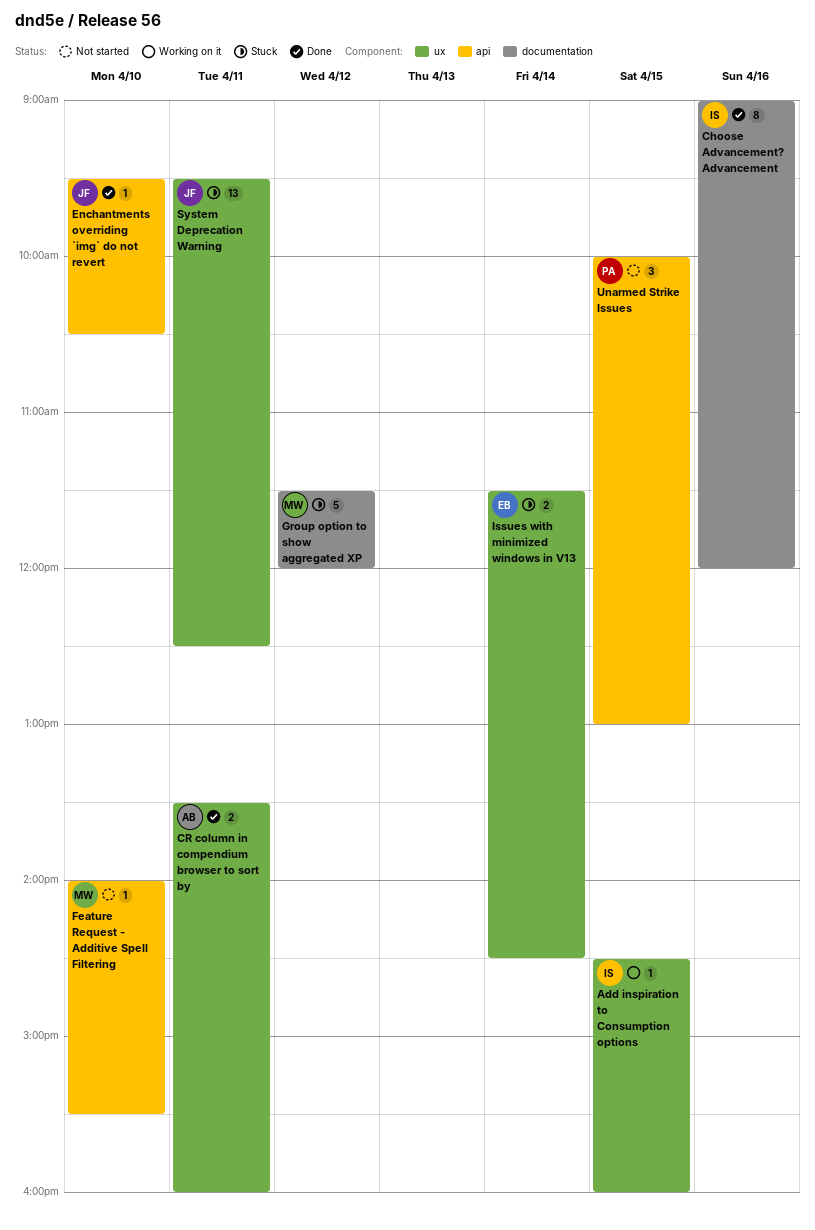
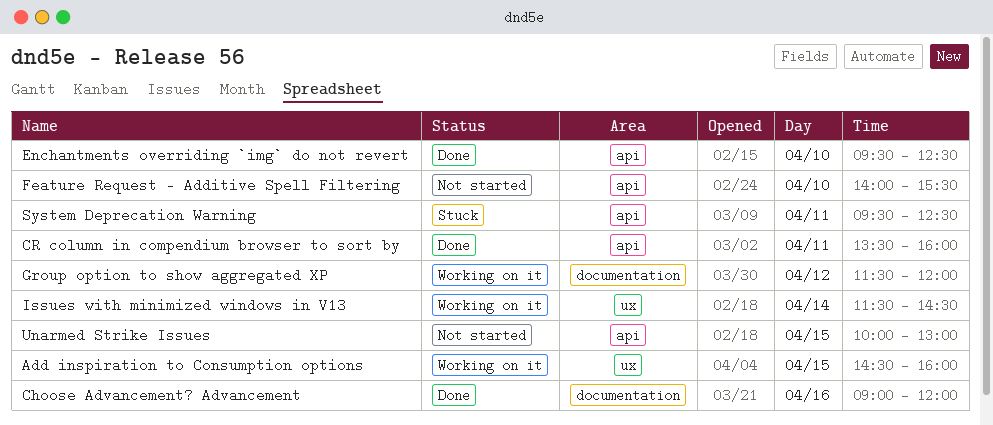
CR column in compendium browser to sort by, label: ux -> api
Enchantments overriding `img` do not revert, ends: 10:30 -> 12:30
Group option to show aggregated XP, status: Stuck -> Working on it
Issues with minimized windows in V13, status: Stuck -> Working on it
System Deprecation Warning, label: ux -> api

